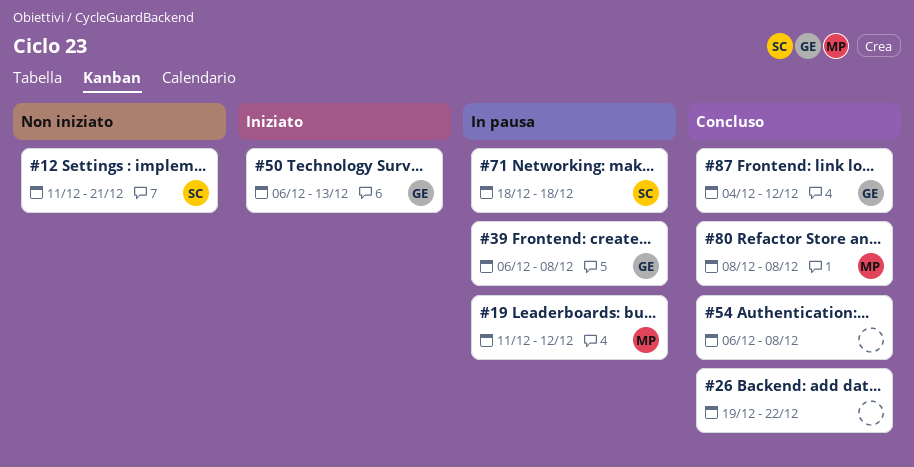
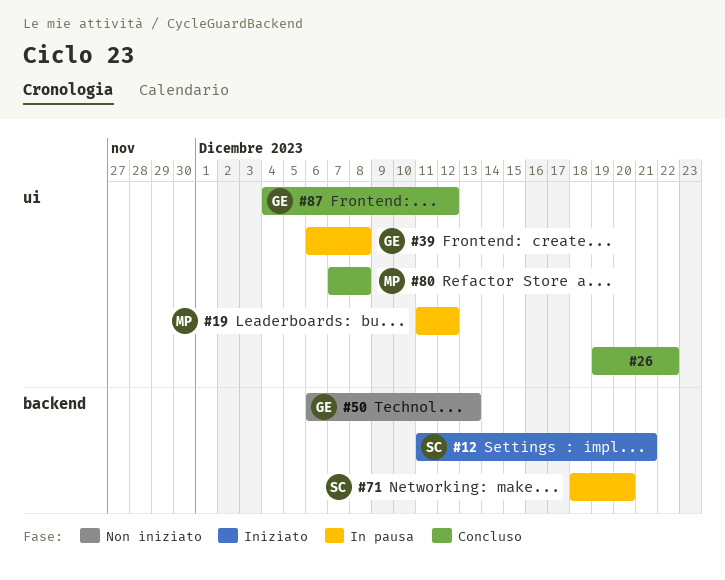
#12, status: Non iniziato -> Iniziato
#50, status: Iniziato -> Non iniziato
#54: present -> none
#71, due: Dec 18 -> Dec 20
#80, start: Dec 8 -> Dec 7

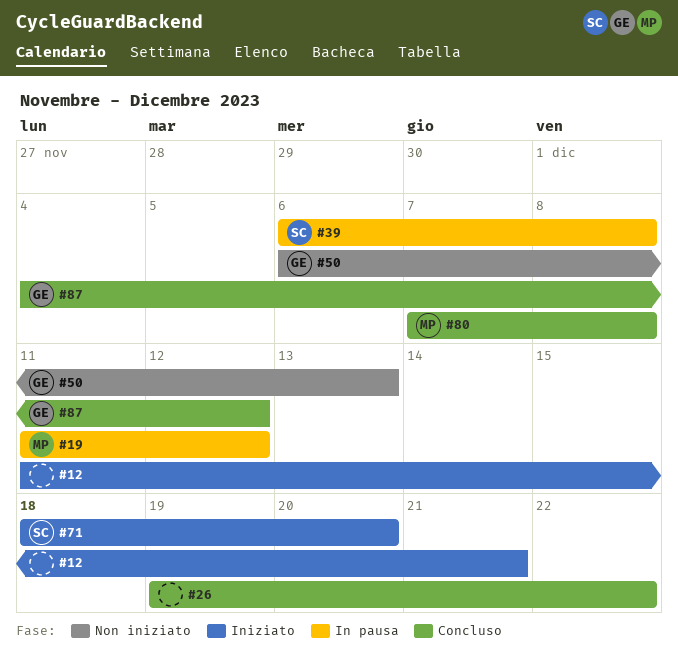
#12, owner: SC -> none
#39, owner: GE -> SC
#71, status: In pausa -> Iniziato

